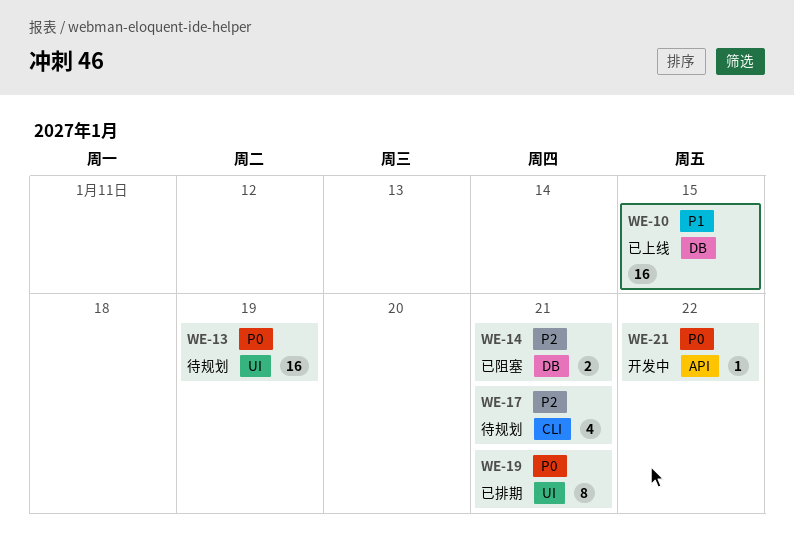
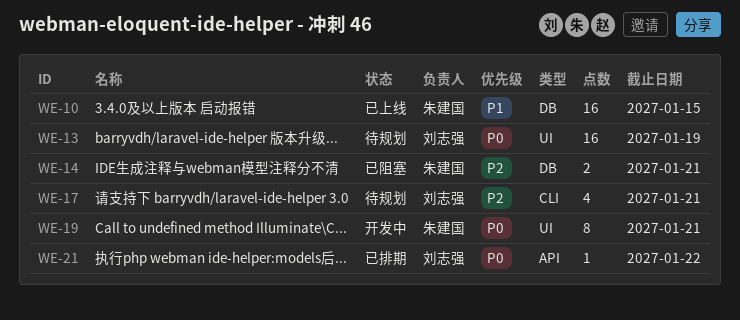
WE-19, status: 已排期 -> 开发中
WE-21, status: 开发中 -> 已排期

